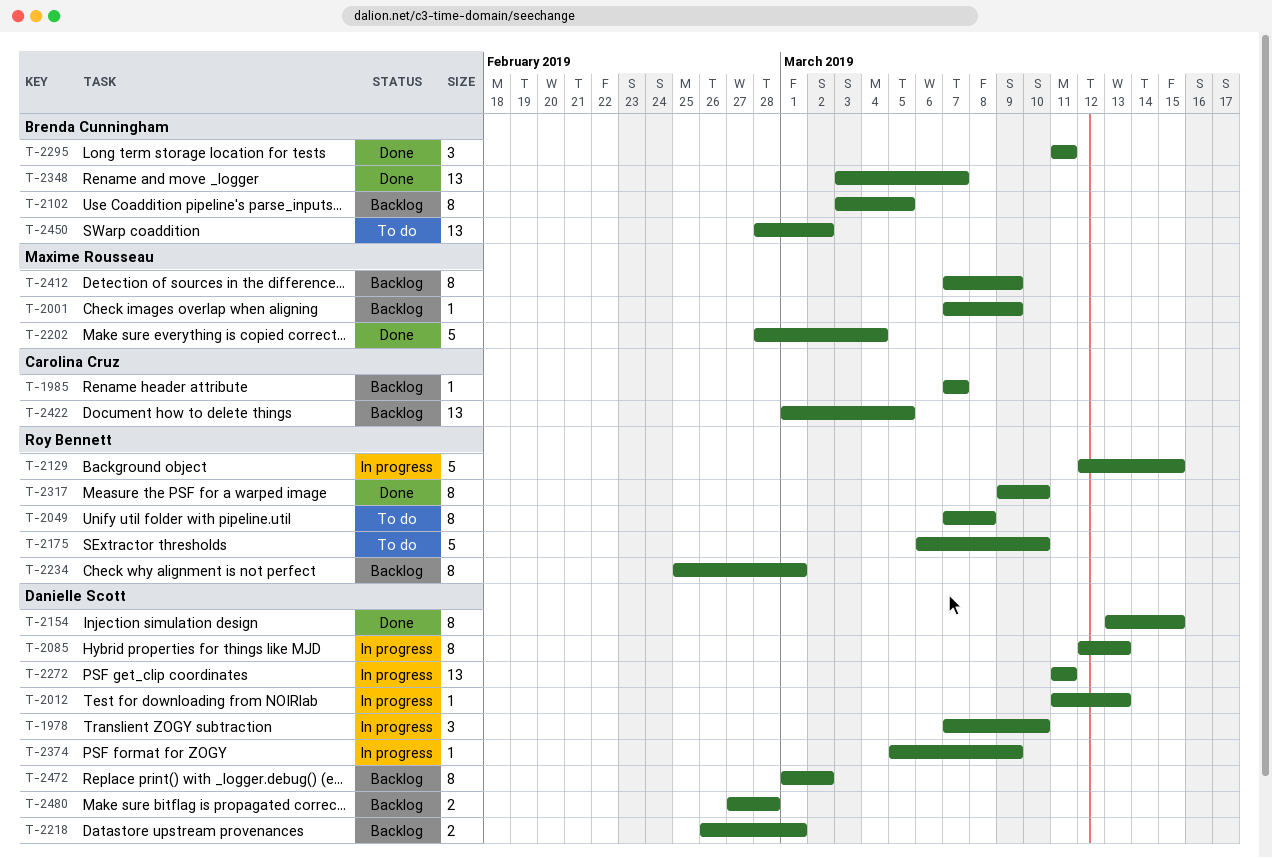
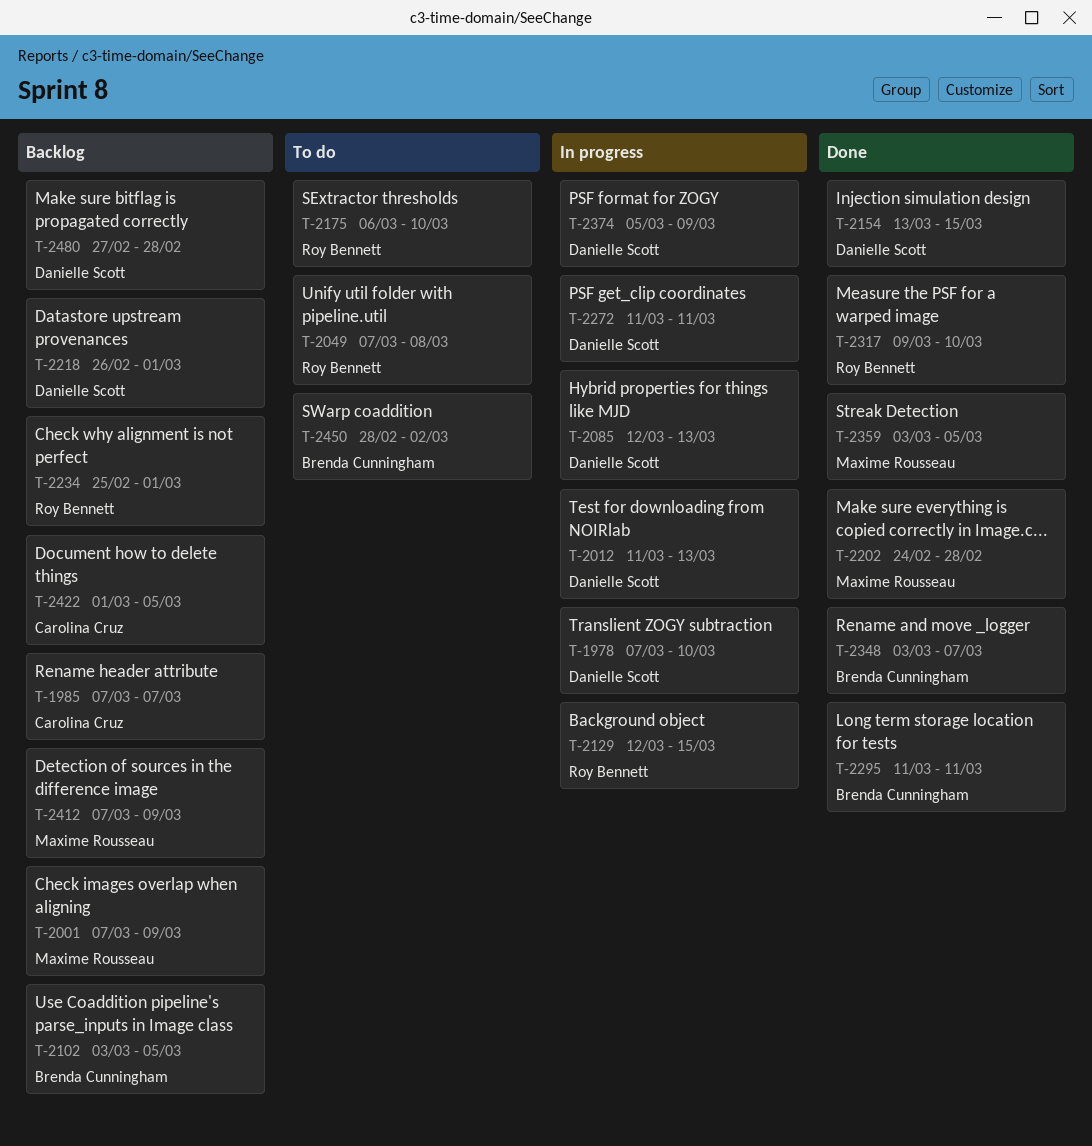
T-2202, start: Feb 28 -> Feb 24
T-2202, due: Mar 4 -> Feb 28
T-2359: none -> present
T-2472: present -> none

